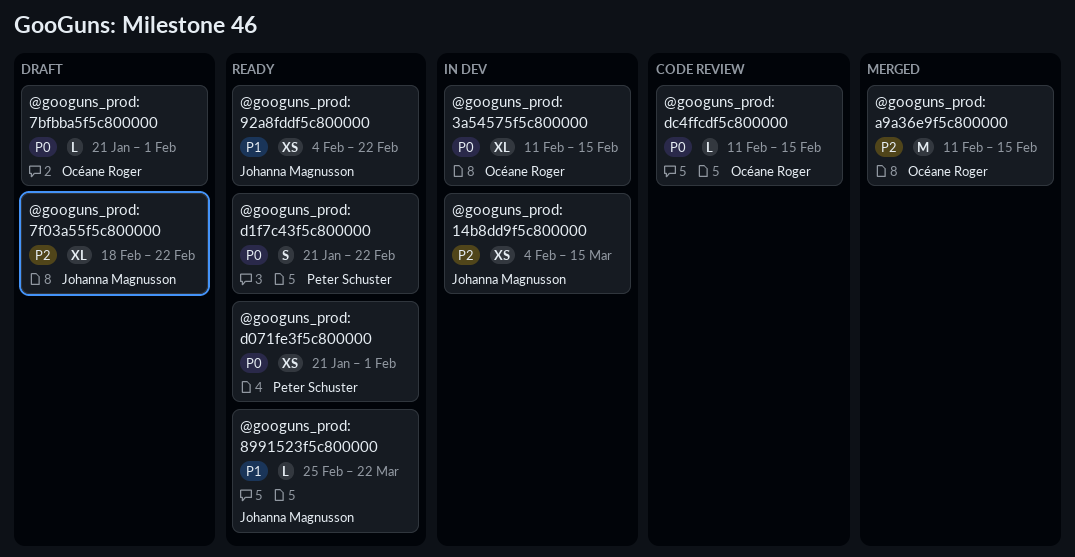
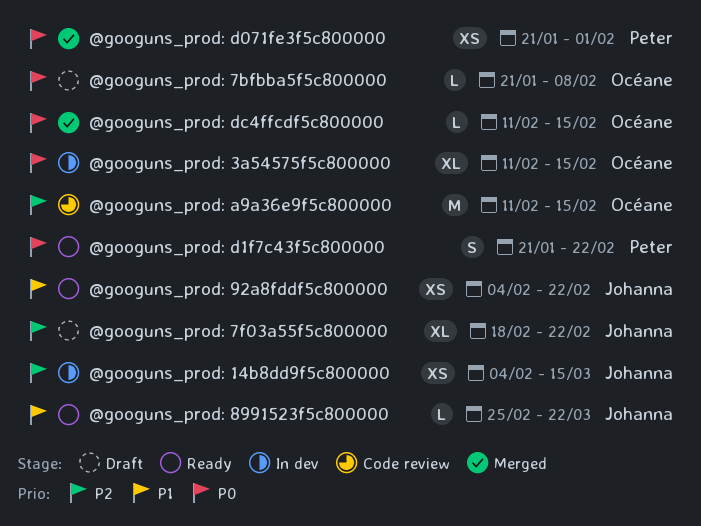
@googuns_prod: 7bfbba5f5c800000, due: Feb 1 -> Feb 8
@googuns_prod: a9a36e9f5c800000, status: Merged -> Code review
@googuns_prod: d071fe3f5c800000, status: Ready -> Merged
@googuns_prod: dc4ffcdf5c800000, status: Code review -> Merged

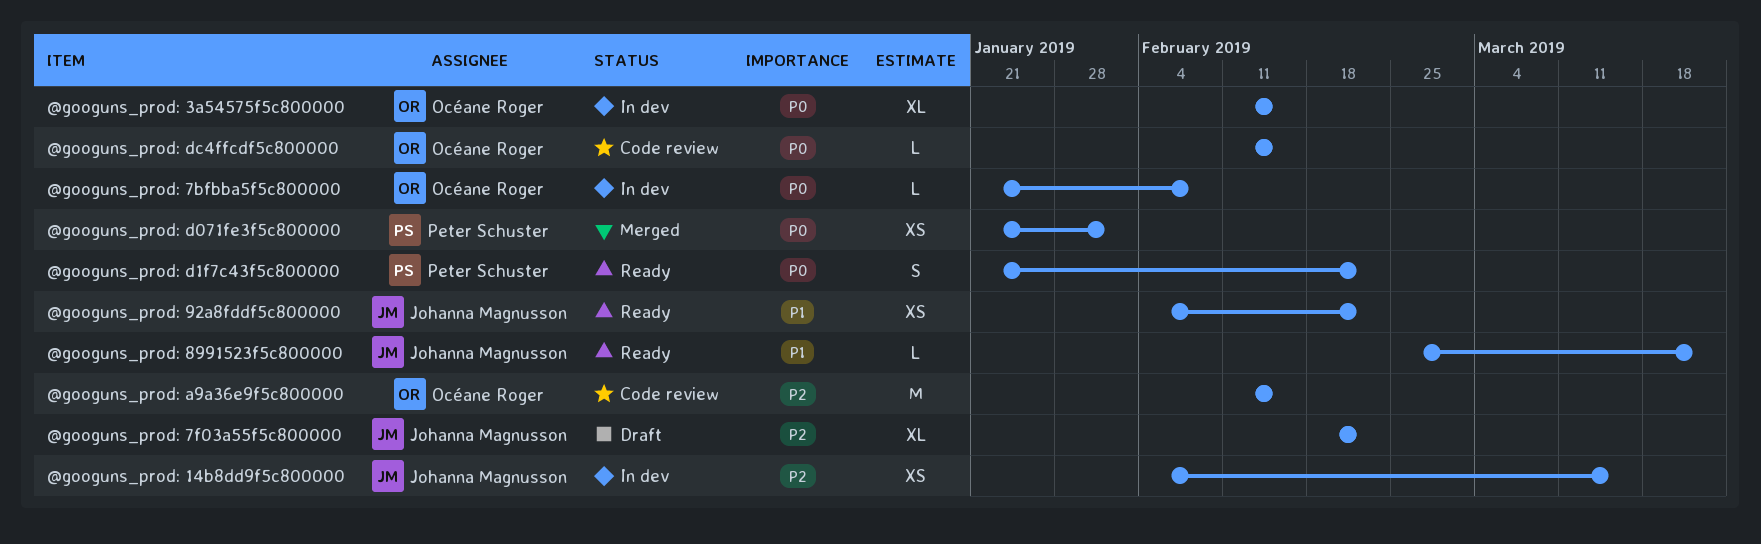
@googuns_prod: 7bfbba5f5c800000, status: Draft -> In dev
@googuns_prod: dc4ffcdf5c800000, status: Merged -> Code review

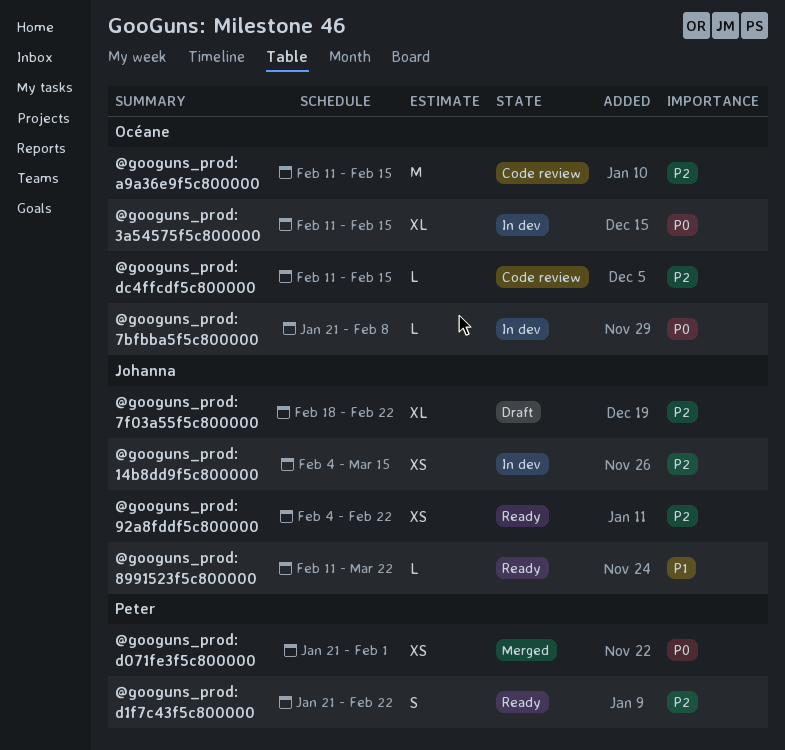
@googuns_prod: 8991523f5c800000, start: Feb 25 -> Feb 11
@googuns_prod: 92a8fddf5c800000, priority: P1 -> P2
@googuns_prod: d1f7c43f5c800000, priority: P0 -> P2
@googuns_prod: dc4ffcdf5c800000, priority: P0 -> P2

